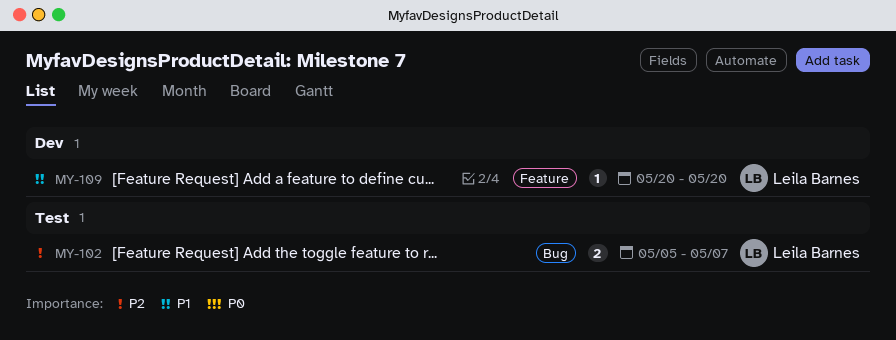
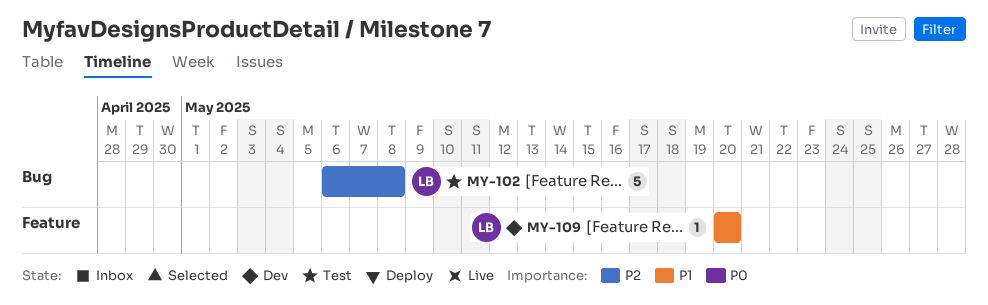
MY-102, estimate: 2 -> 5
MY-102, start: May 5 -> May 6
MY-102, due: May 7 -> May 8

